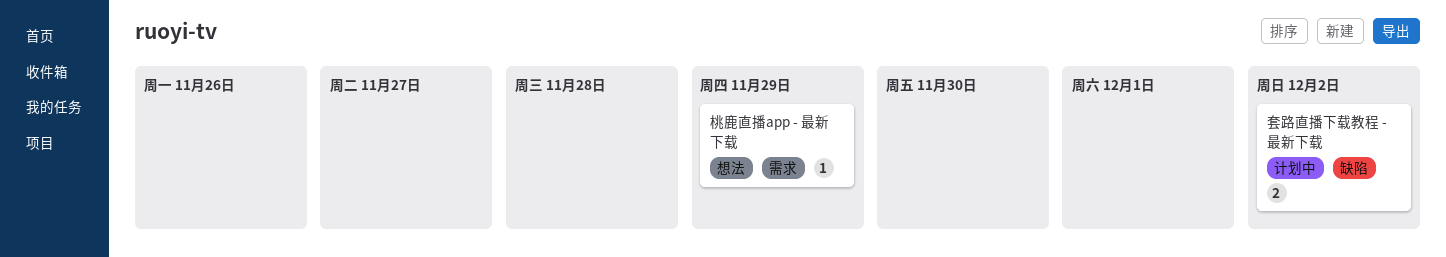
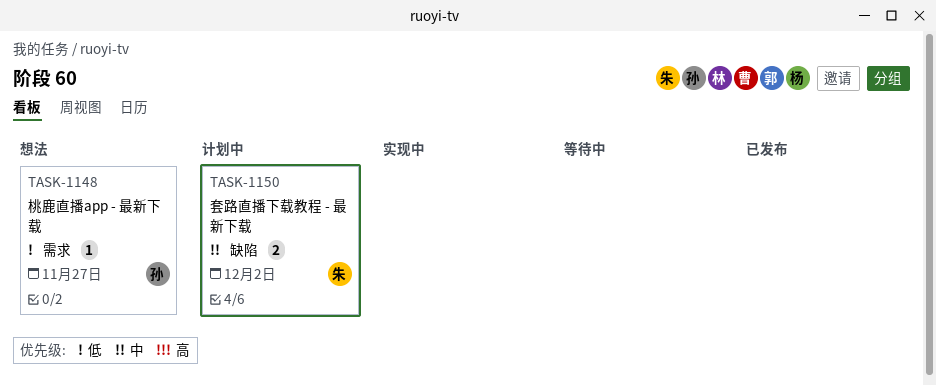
桃鹿直播app - 最新下载, due: Nov 29 -> Nov 27

